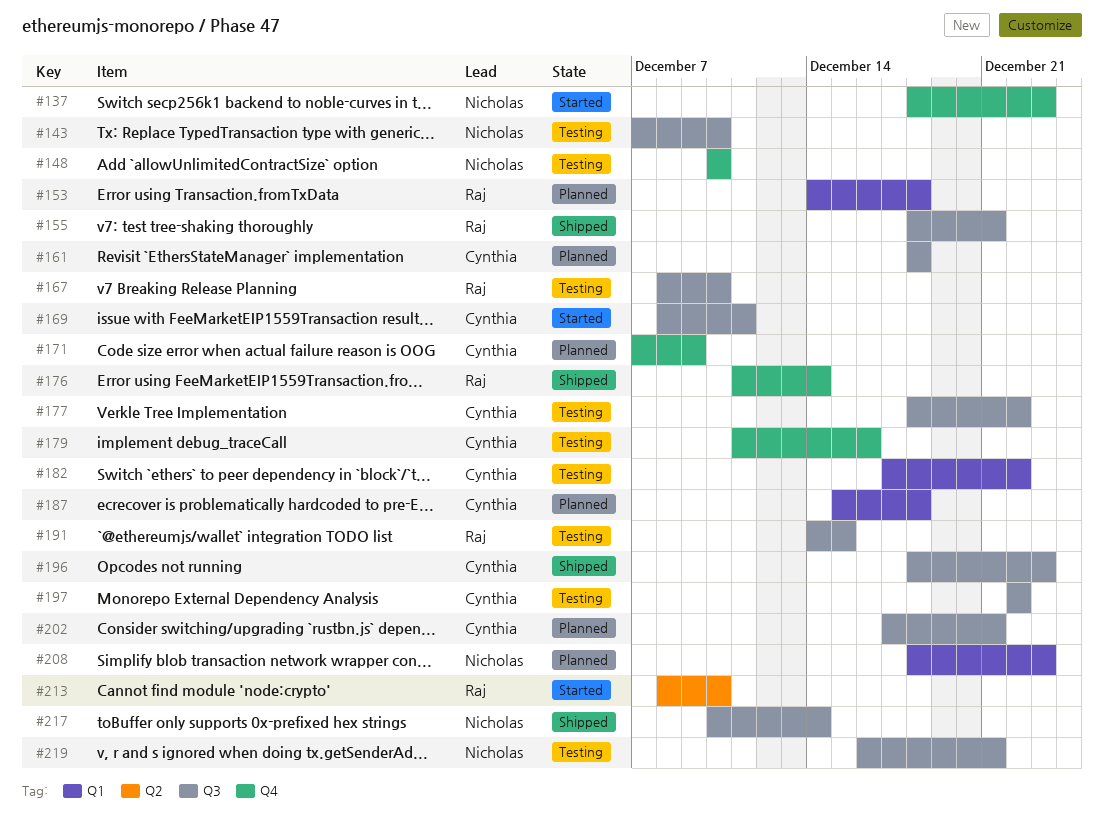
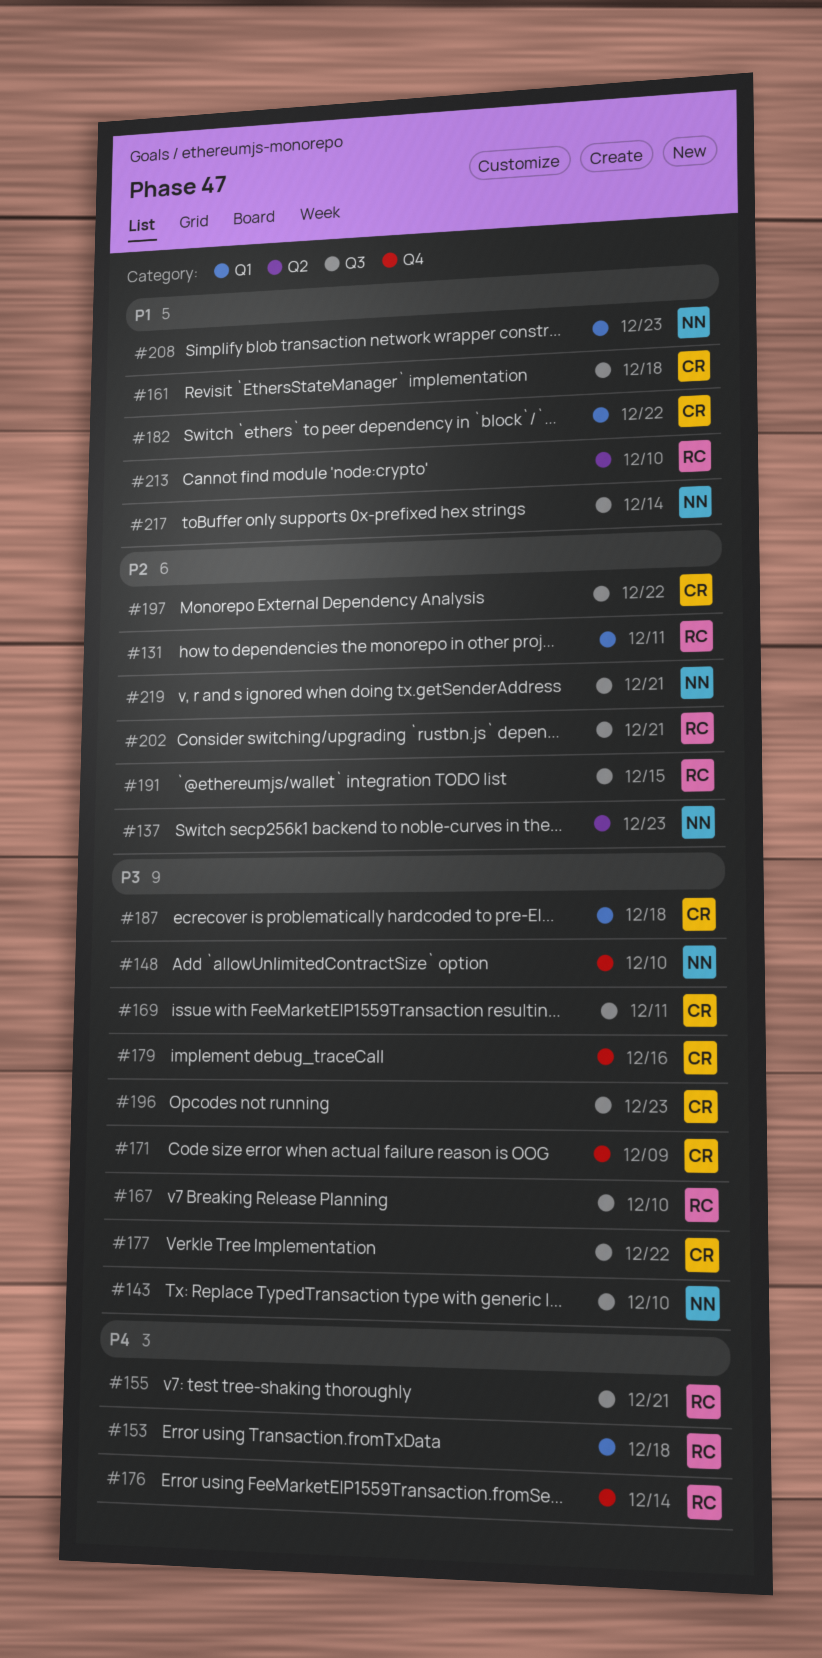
#131: none -> present
#137, label: Q4 -> Q2
#202, owner: Cynthia -> Raj

